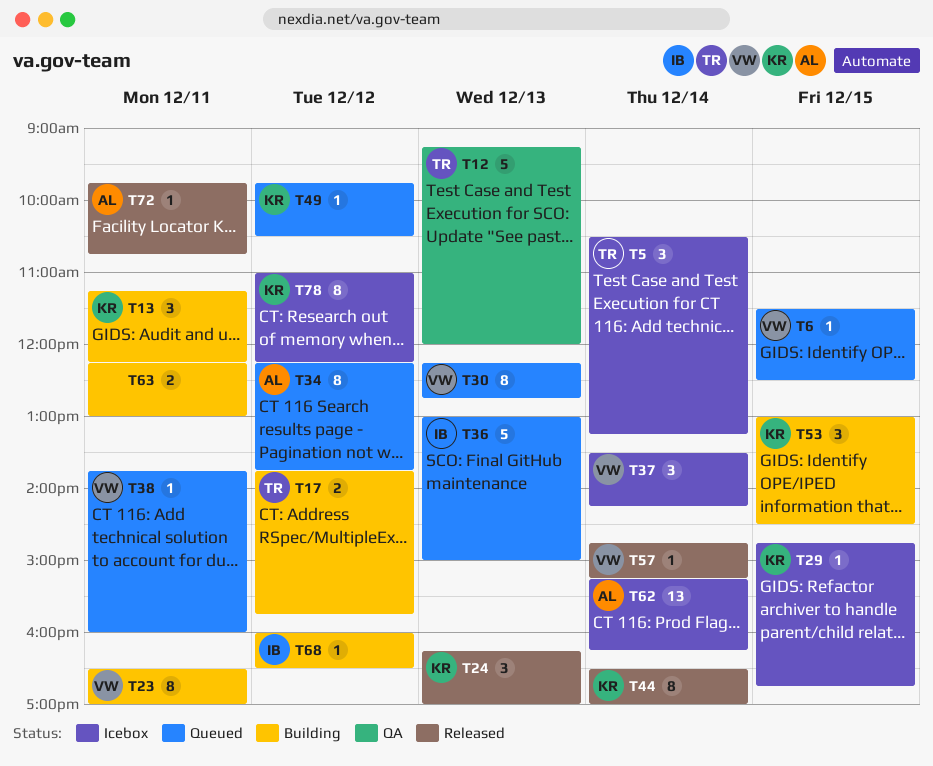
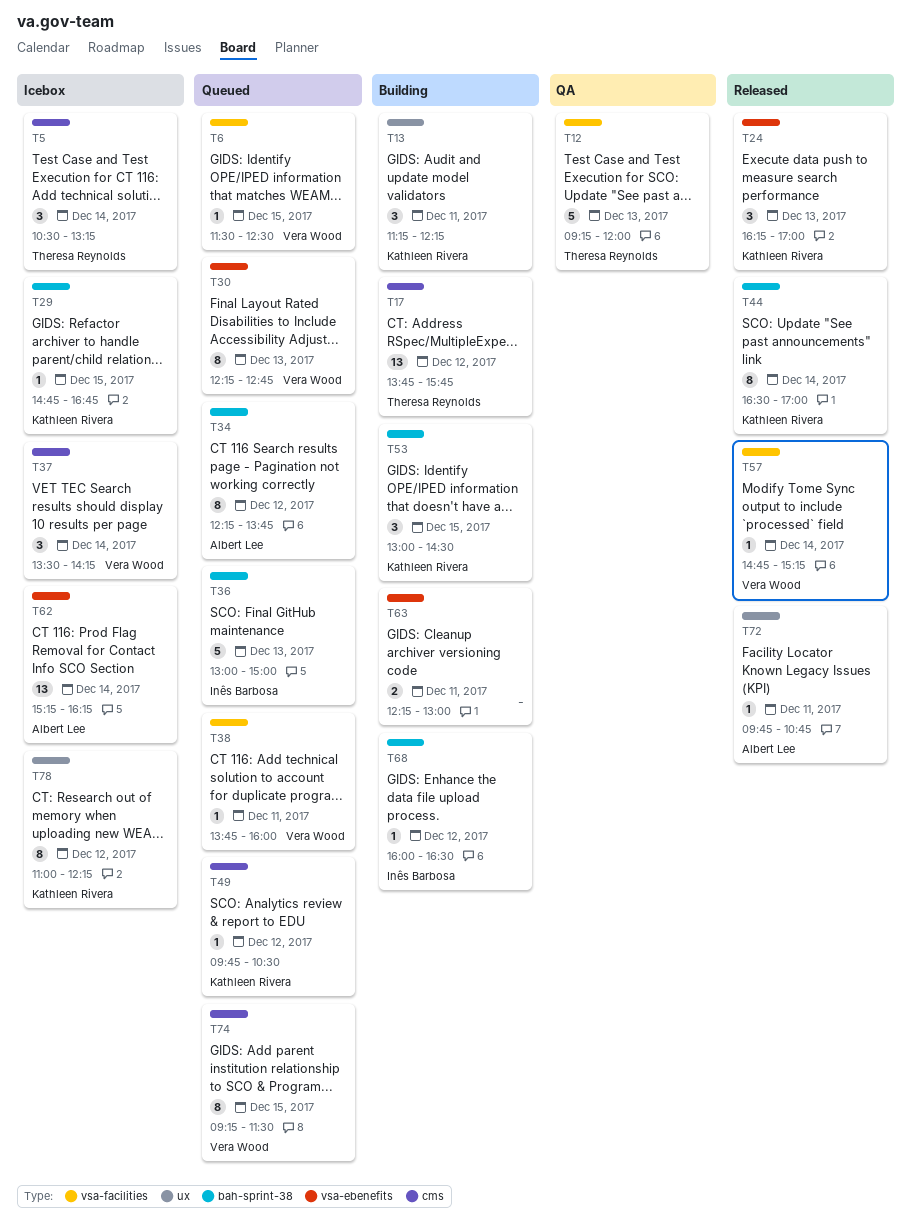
T17, estimate: 2 -> 13
T23: present -> none
T74: none -> present

